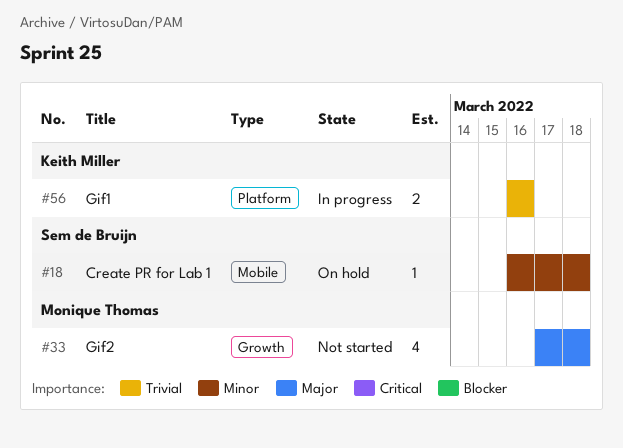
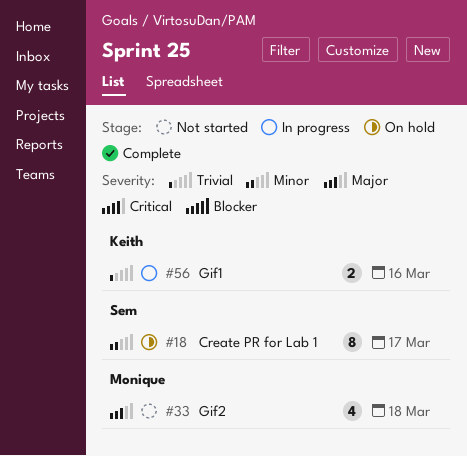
#18, estimate: 1 -> 8
#18, due: Mar 18 -> Mar 17

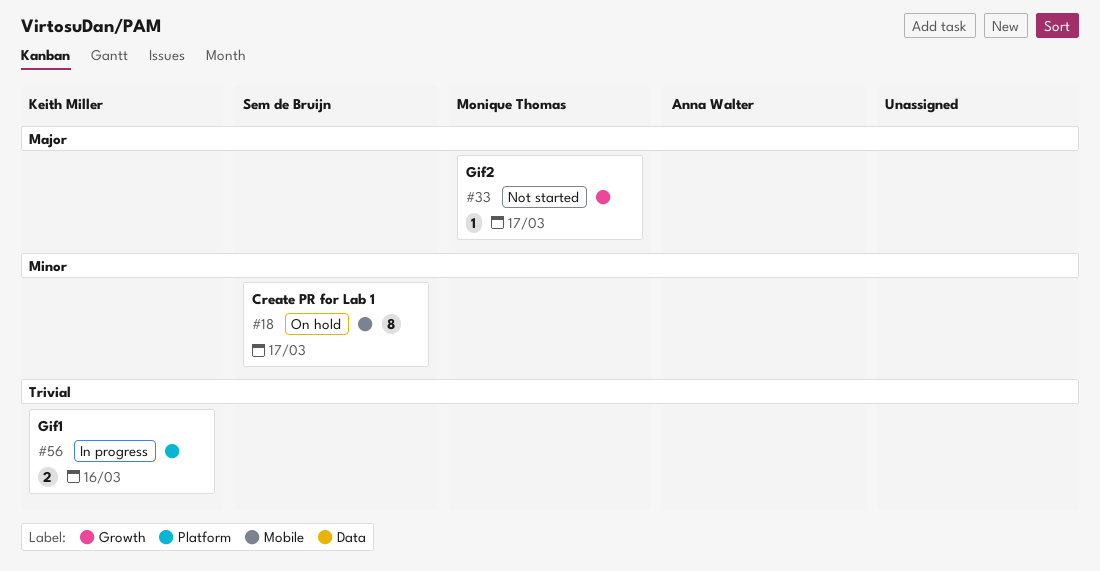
#33, estimate: 4 -> 1
#33, due: Mar 18 -> Mar 17

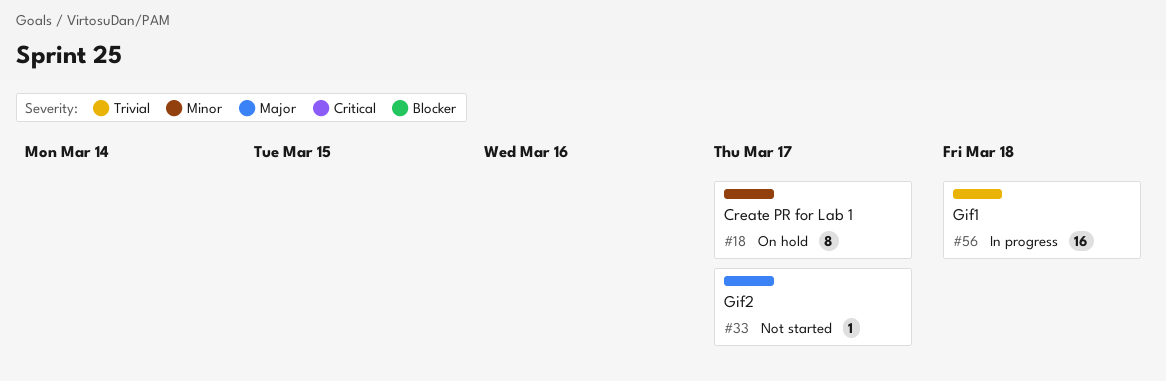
#56, estimate: 2 -> 16
#56, due: Mar 16 -> Mar 18

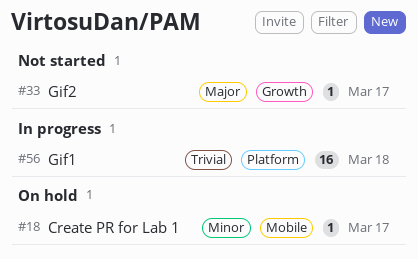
#18, estimate: 8 -> 1

